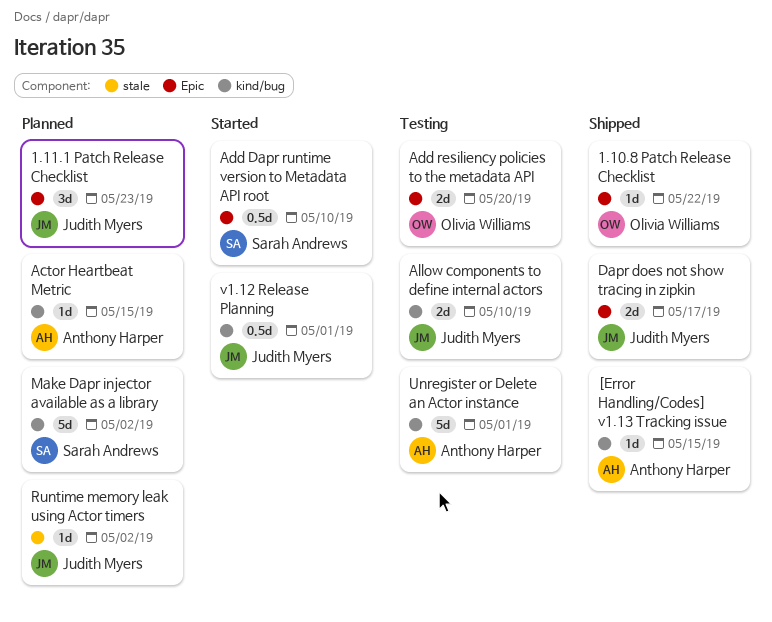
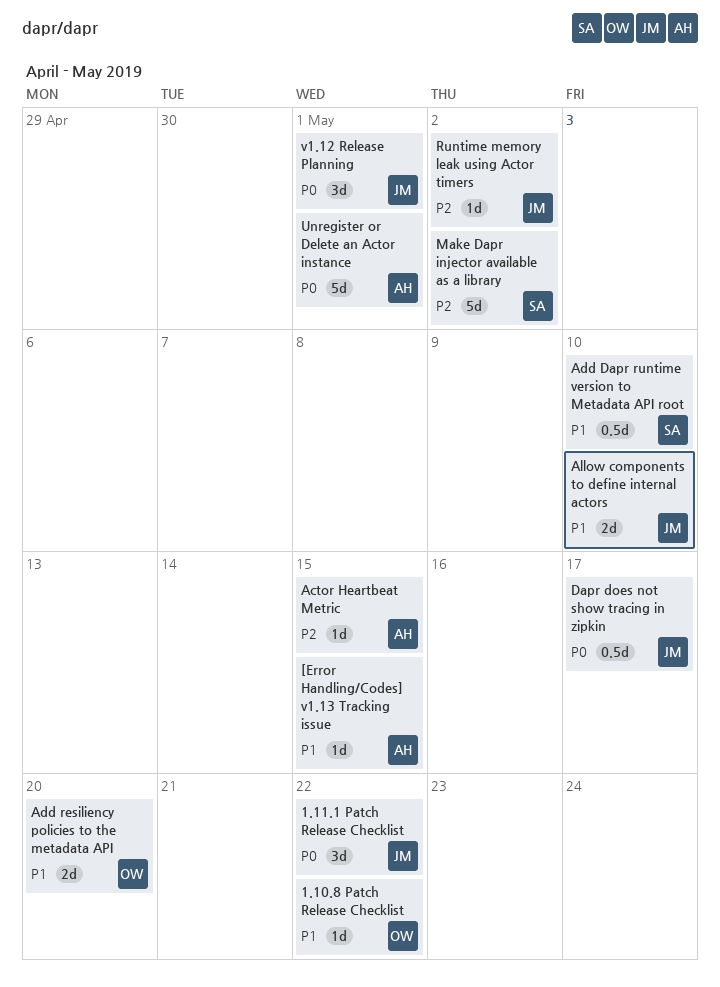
1.11.1 Patch Release Checklist, due: May 23 -> May 22
Dapr does not show tracing in zipkin, estimate: 2d -> 0.5d
v1.12 Release Planning, estimate: 0.5d -> 3d

